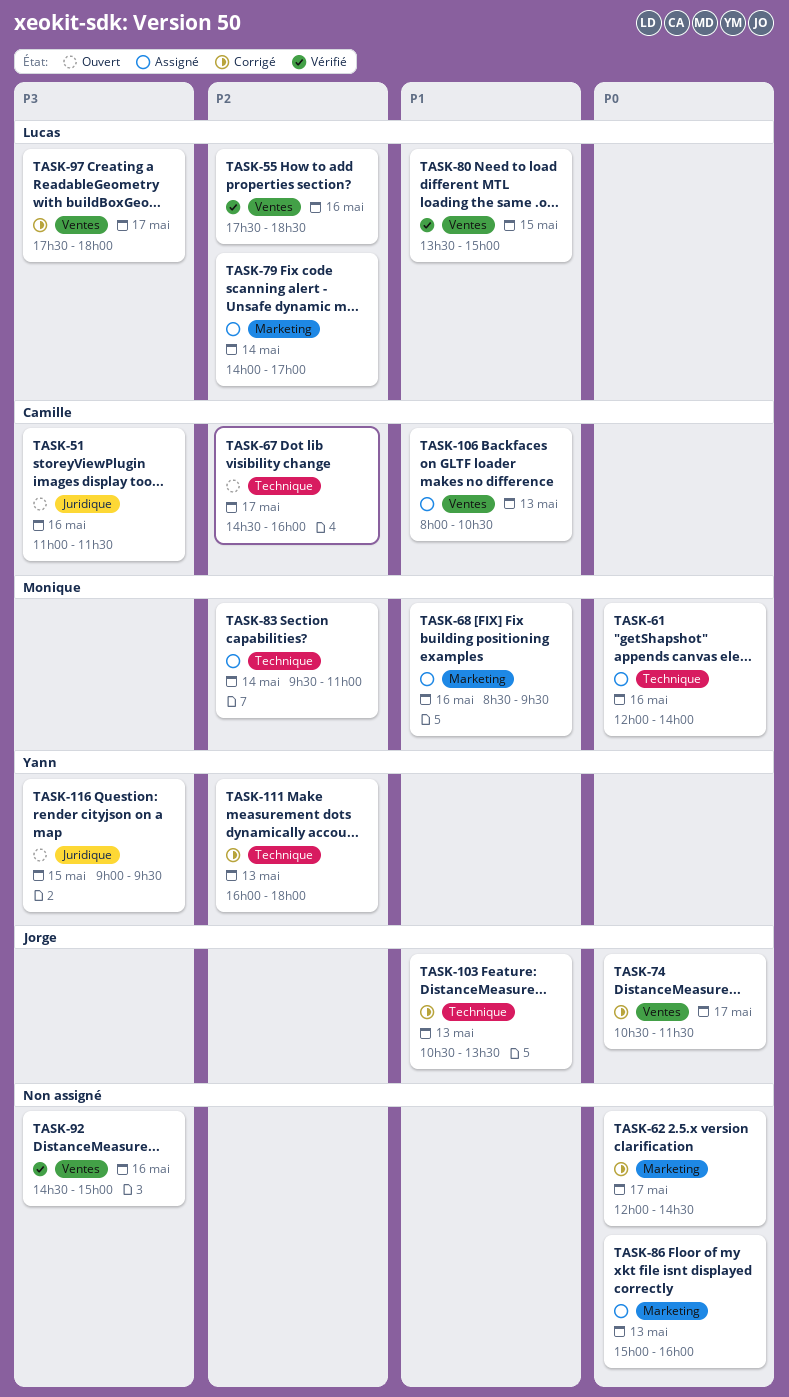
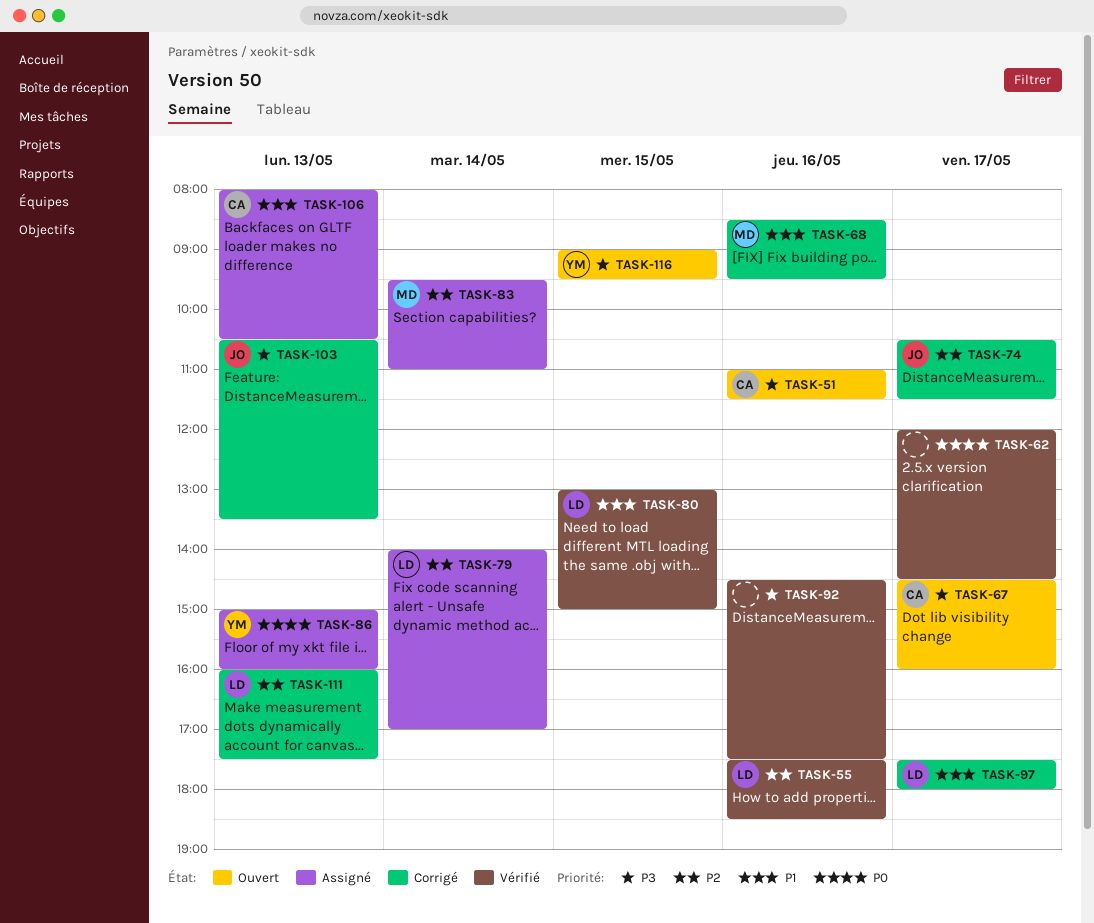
TASK-61: present -> none
TASK-62, status: Corrigé -> Vérifié
TASK-67, priority: P2 -> P3
TASK-68, status: Assigné -> Corrigé
TASK-74, priority: P0 -> P2
TASK-80, begins: 13:30 -> 13:00
TASK-86, owner: none -> Yann
TASK-92, ends: 15:00 -> 17:30
TASK-97, priority: P3 -> P1
TASK-103, priority: P1 -> P3
TASK-111, owner: Yann -> Lucas
TASK-111, ends: 18:00 -> 17:30

